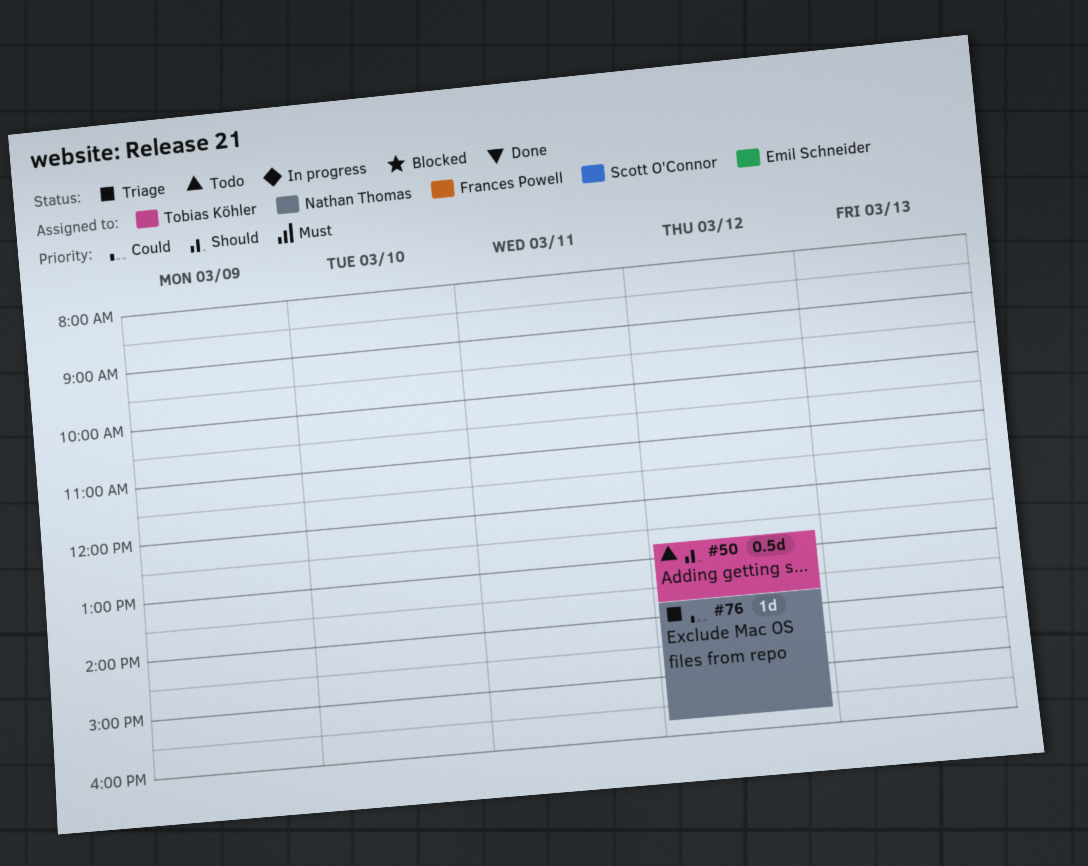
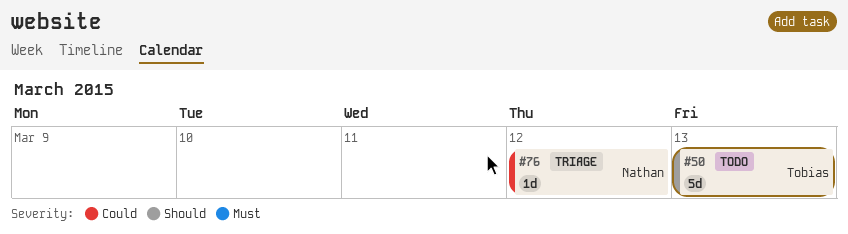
#50, estimate: 0.5d -> 5d
#50, day: Mar 12 -> Mar 13

